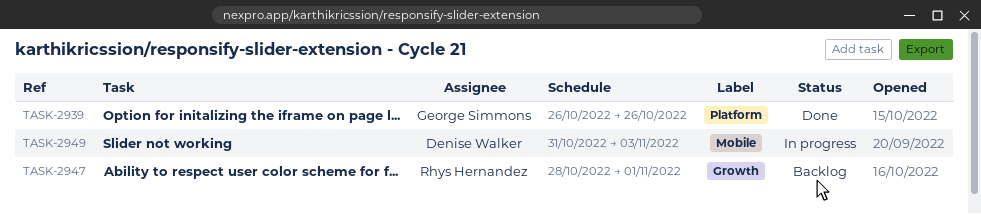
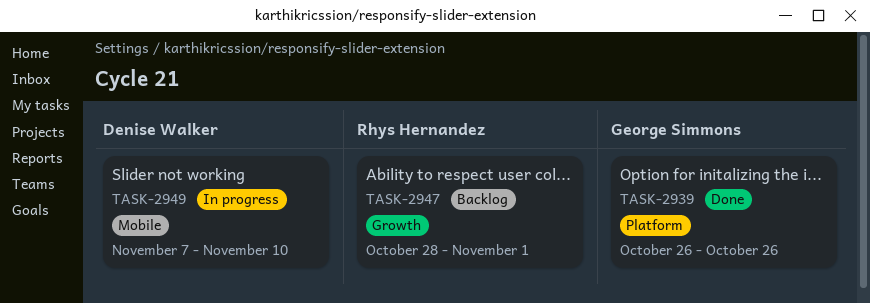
TASK-2949, start: Oct 31 -> Nov 7
TASK-2949, due: Nov 3 -> Nov 10

